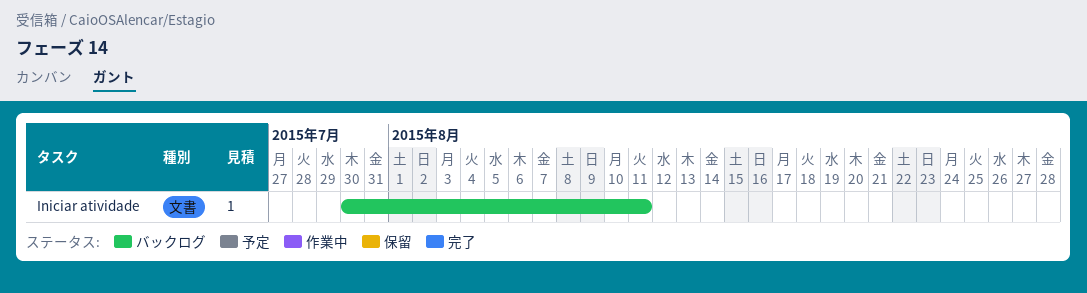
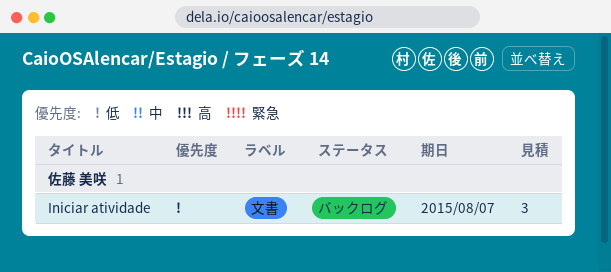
Iniciar atividade, estimate: 1 -> 3
Iniciar atividade, due: Aug 11 -> Aug 7

